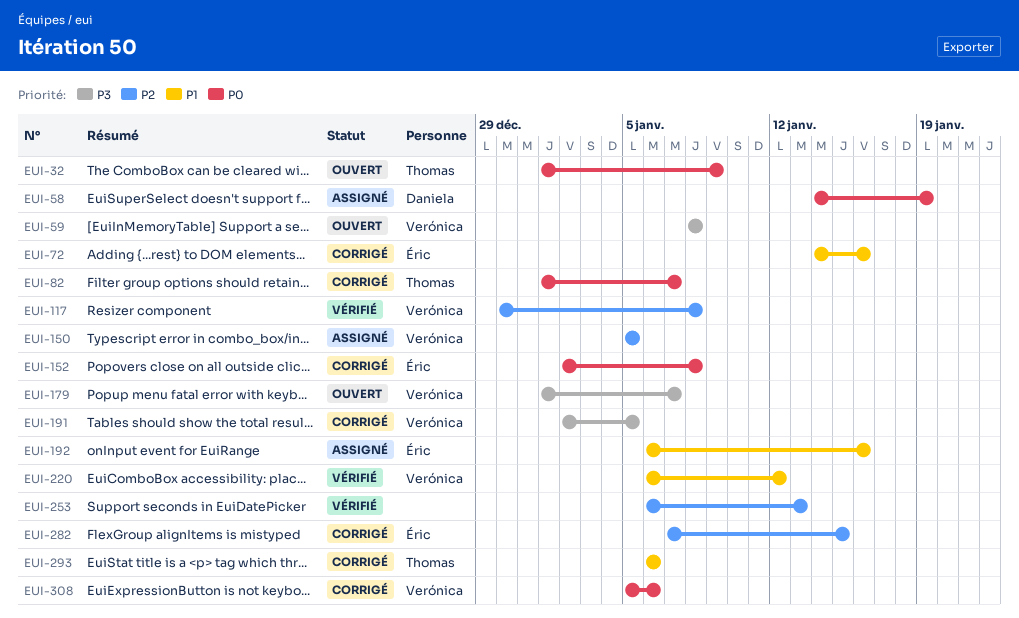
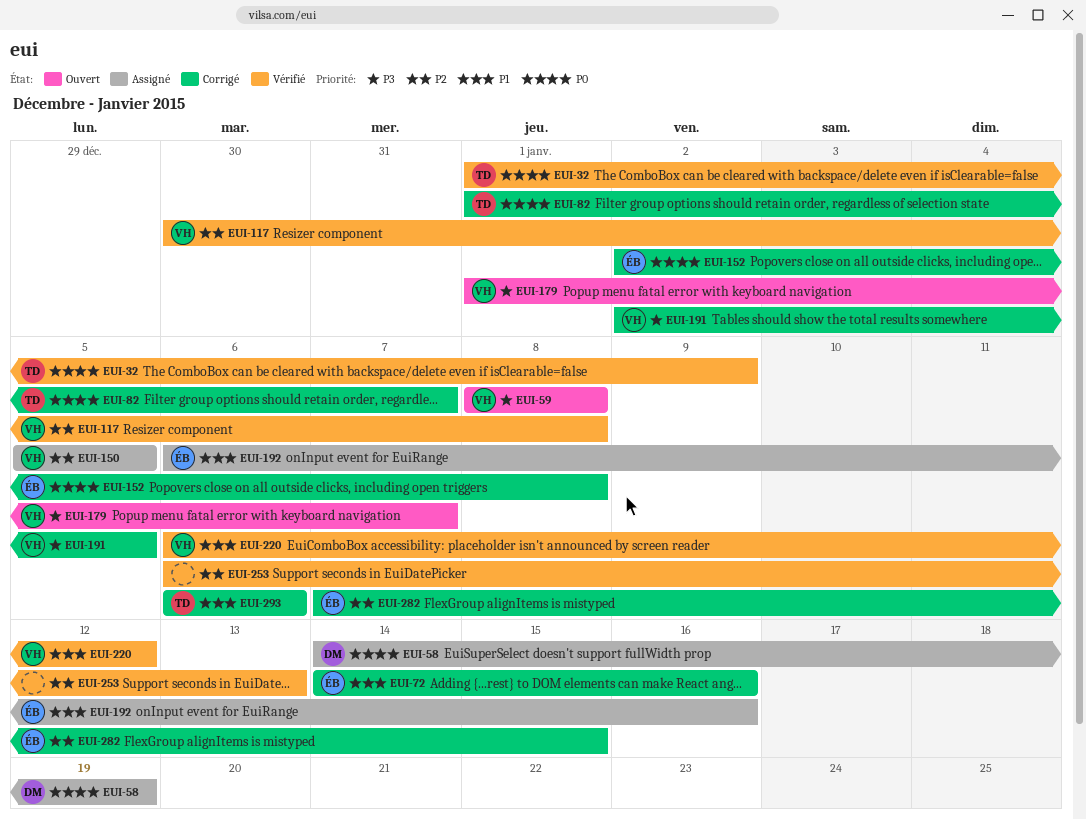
EUI-32, status: Ouvert -> Vérifié
EUI-308: present -> none

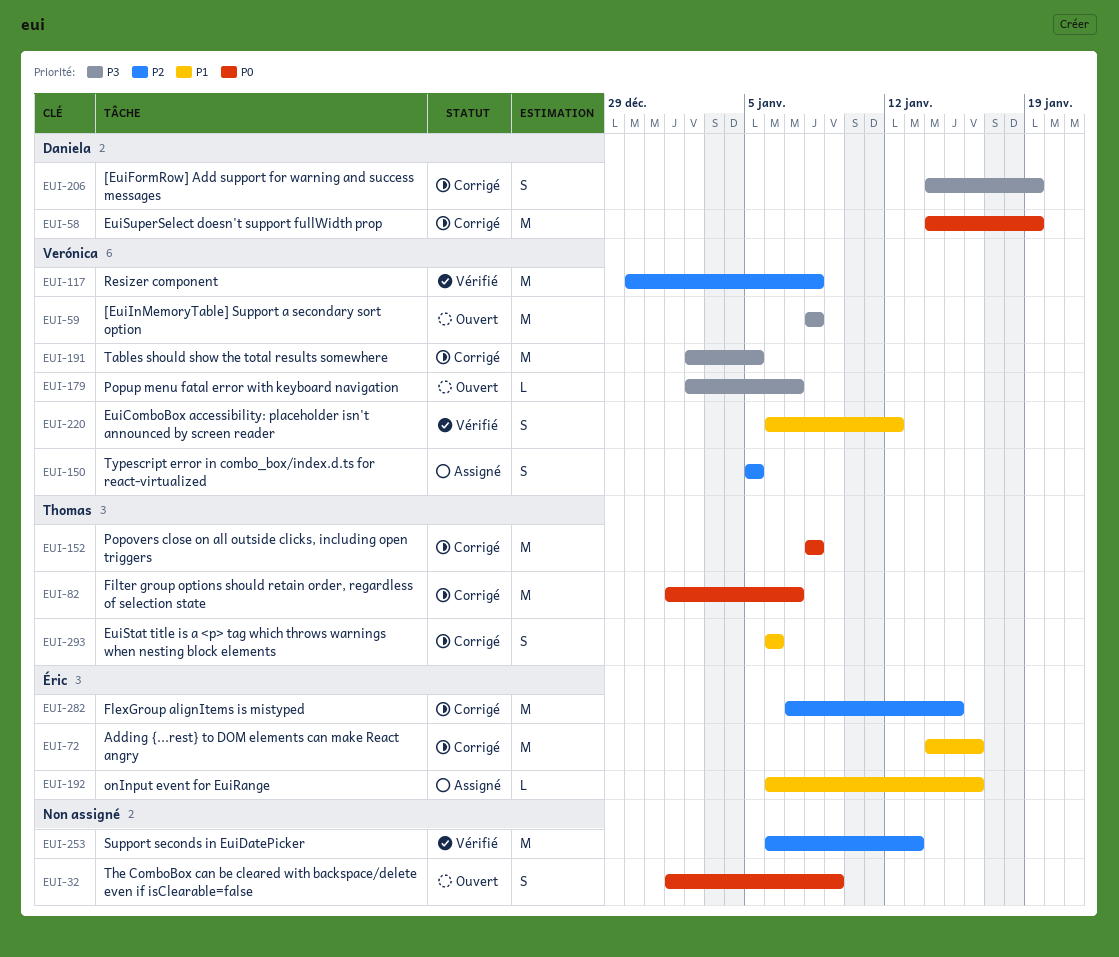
EUI-32, status: Vérifié -> Ouvert
EUI-32, owner: Thomas -> none
EUI-58, status: Assigné -> Corrigé
EUI-152, owner: Éric -> Thomas
EUI-152, start: Jan 2 -> Jan 8
EUI-179, start: Jan 1 -> Jan 2
EUI-206: none -> present

